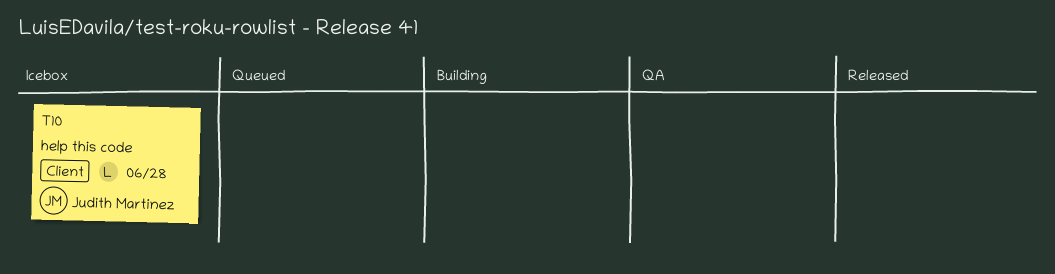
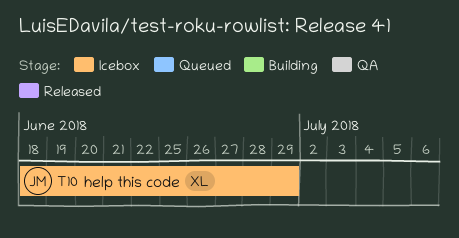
T10, estimate: L -> XL
T10, due: Jun 28 -> Jun 29

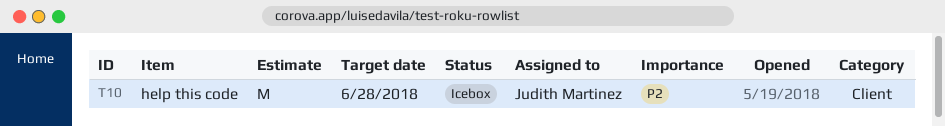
T10, estimate: XL -> M
T10, due: Jun 29 -> Jun 28

